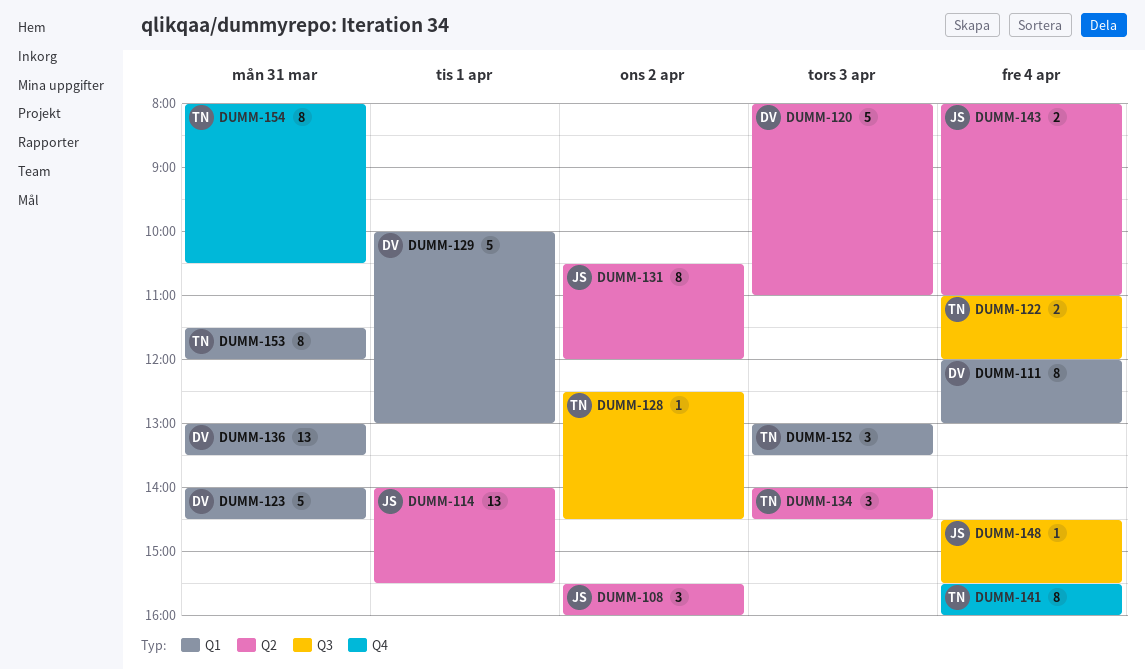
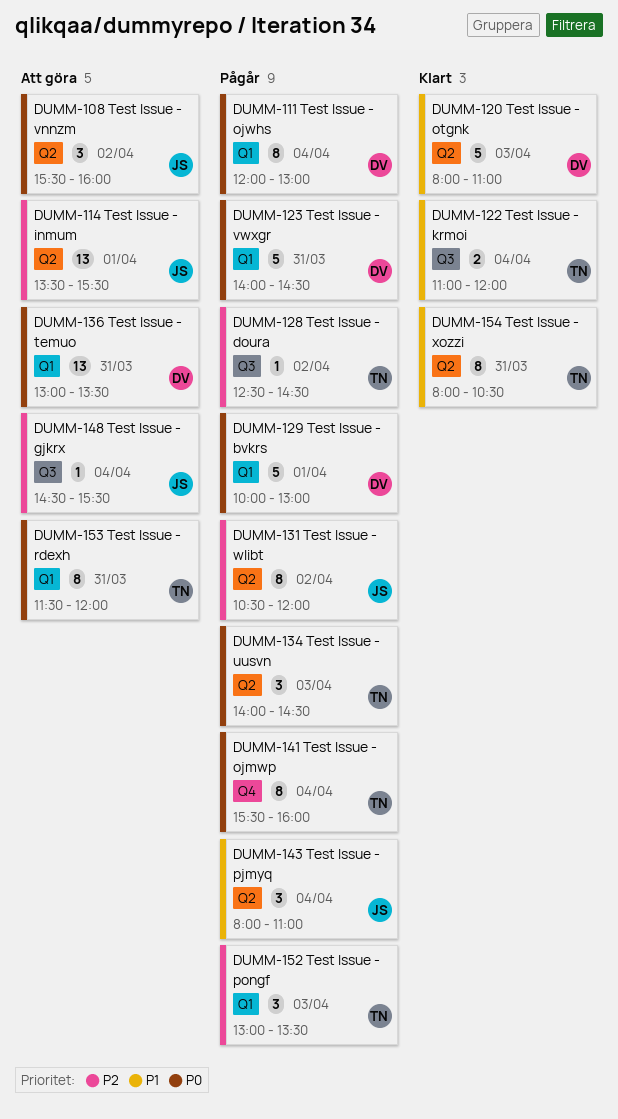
DUMM-114, begins: 14:00 -> 13:30
DUMM-143, estimate: 2 -> 3
DUMM-154, label: Q4 -> Q2

